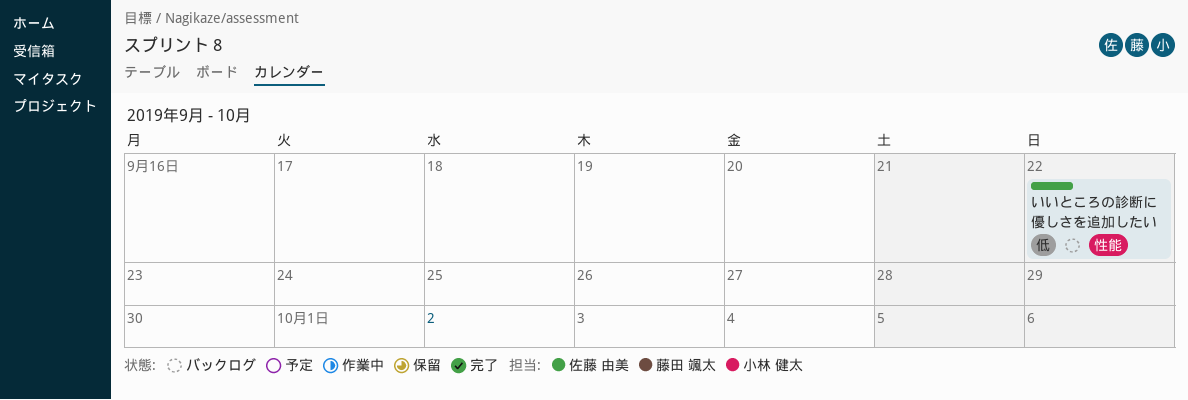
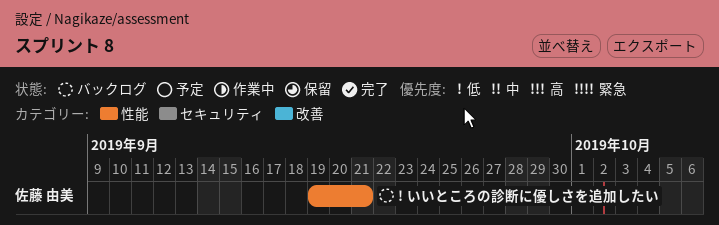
いいところの診断に優しさを追加したい, due: Sep 22 -> Sep 21

